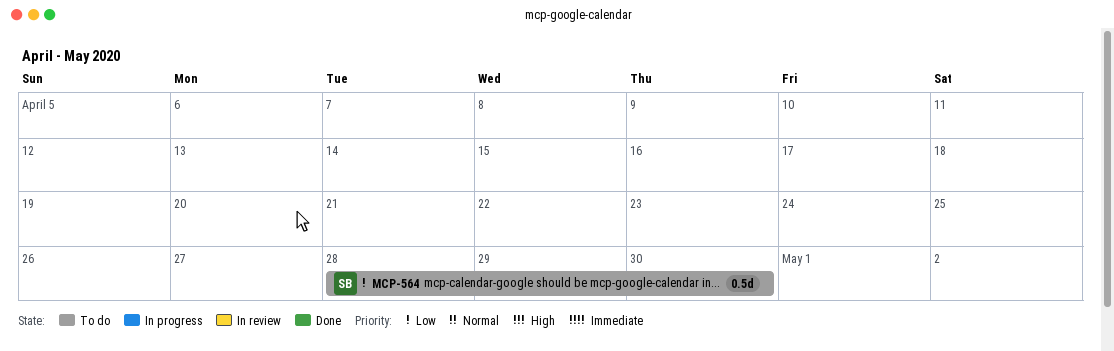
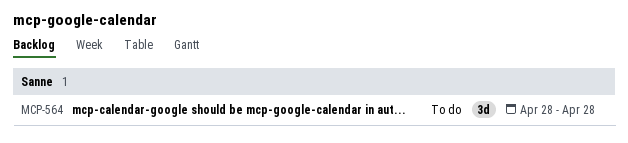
MCP-564, estimate: 0.5d -> 3d
MCP-564, due: Apr 30 -> Apr 28

